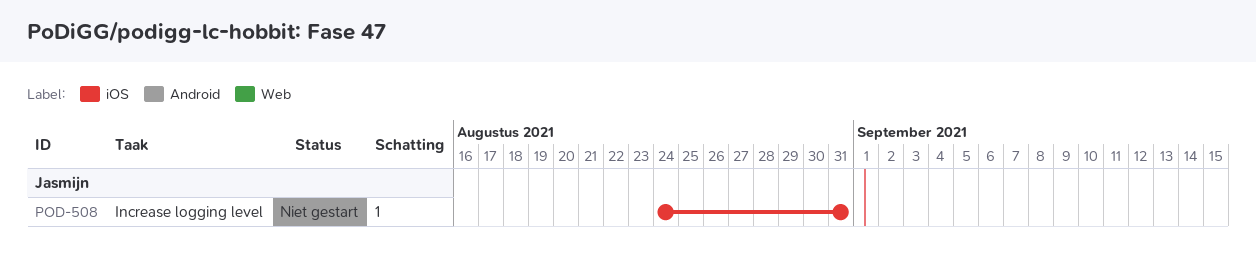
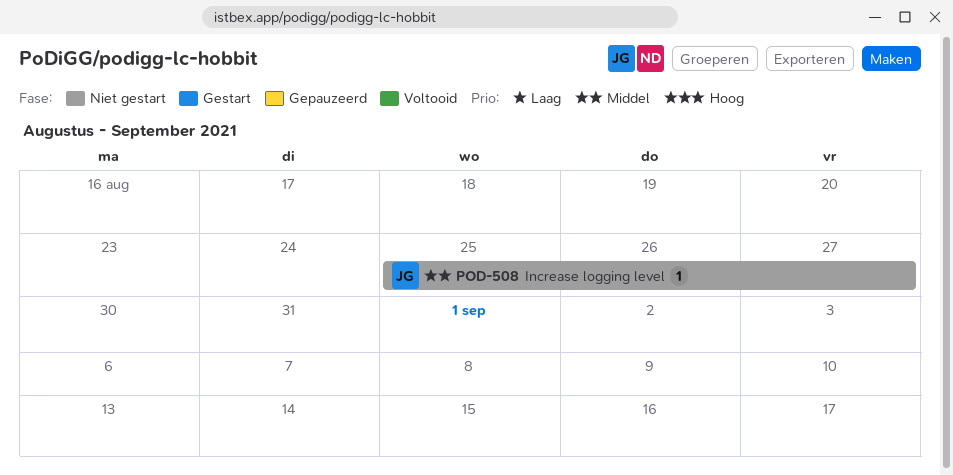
POD-508, start: Aug 24 -> Aug 25
POD-508, due: Aug 31 -> Aug 27

